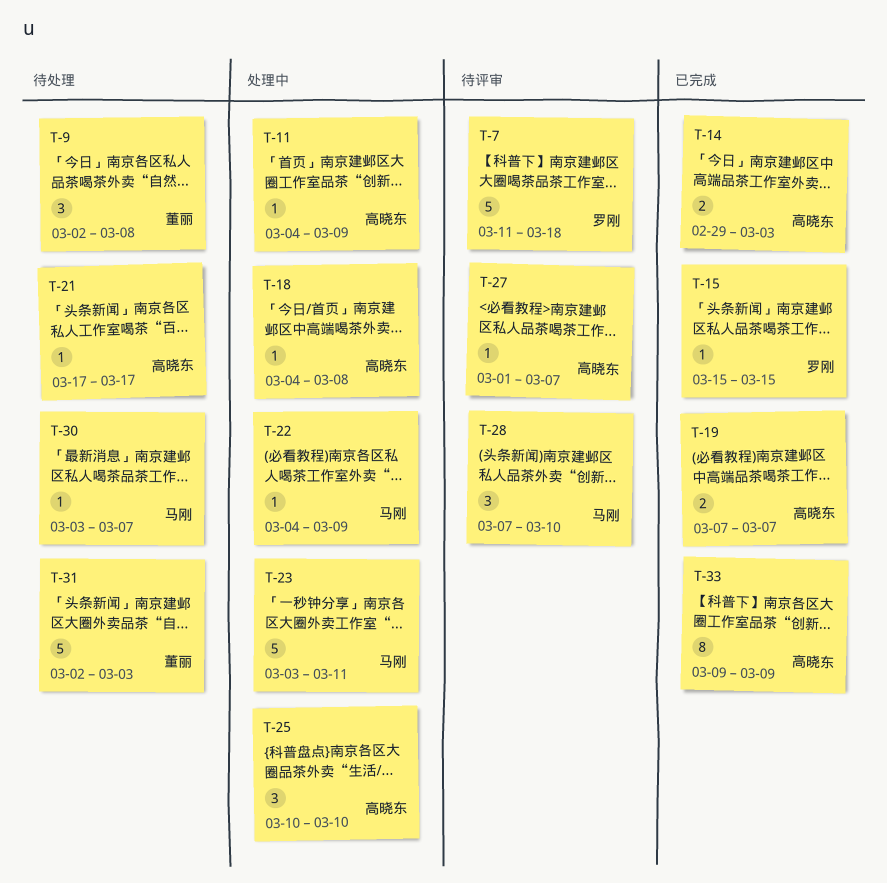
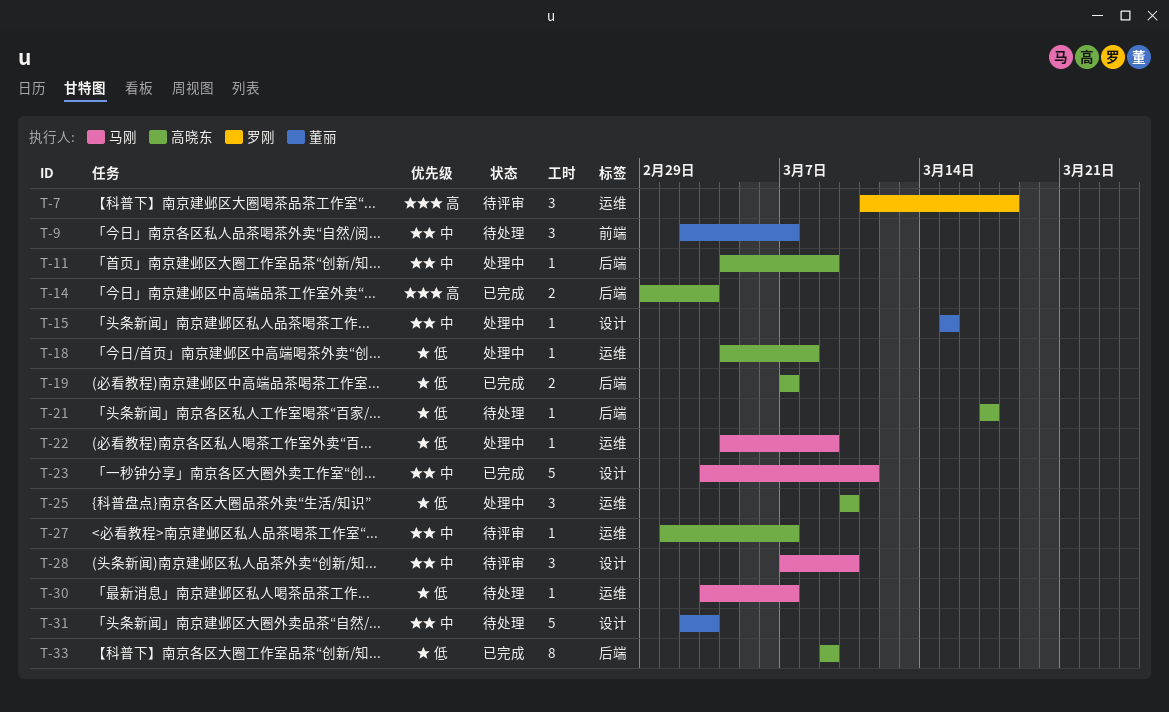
T-7, estimate: 5 -> 3
T-9, due: Mar 8 -> Mar 7
T-15, status: 已完成 -> 处理中
T-15, owner: 罗刚 -> 董丽
T-23, status: 处理中 -> 已完成

